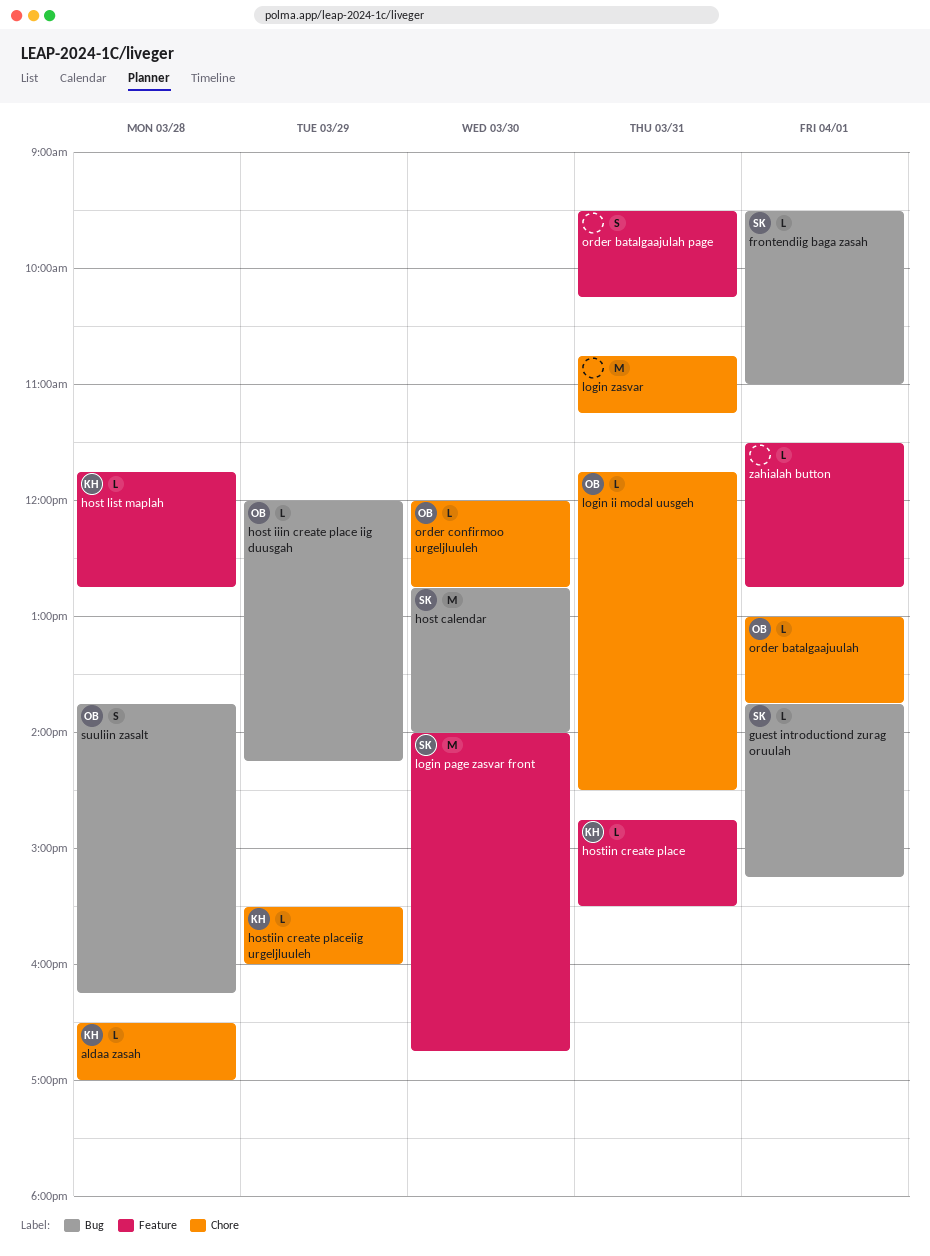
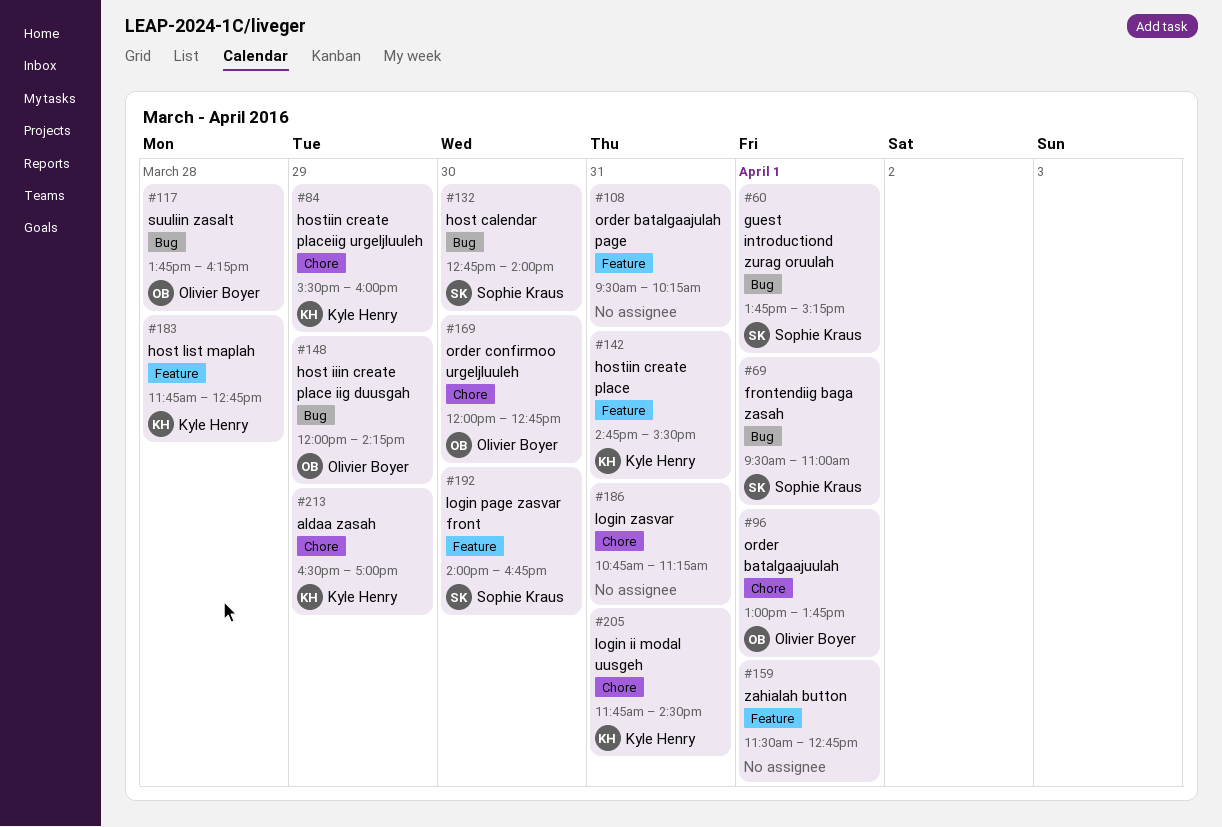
aldaa zasah, day: Mar 28 -> Mar 29
login ii modal uusgeh, owner: Olivier Boyer -> Kyle Henry

